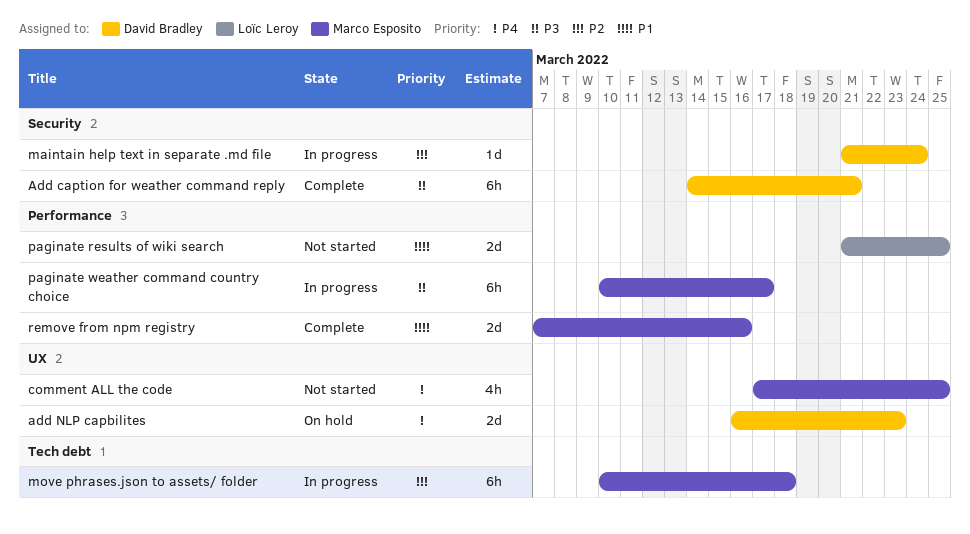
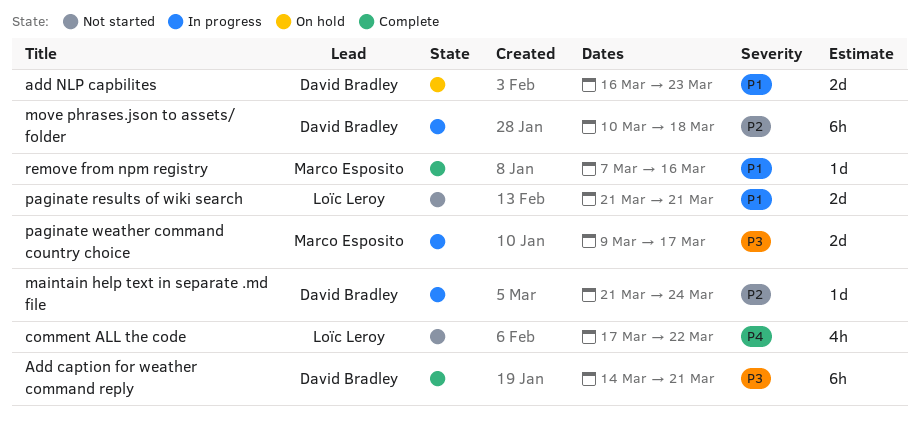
add NLP capbilites, priority: P4 -> P1
comment ALL the code, owner: Marco Esposito -> Loïc Leroy
comment ALL the code, due: Mar 25 -> Mar 22
move phrases.json to assets/ folder, owner: Marco Esposito -> David Bradley
paginate results of wiki search, due: Mar 25 -> Mar 21
paginate weather command country choice, estimate: 6h -> 2d
paginate weather command country choice, start: Mar 10 -> Mar 9
remove from npm registry, estimate: 2d -> 1d

